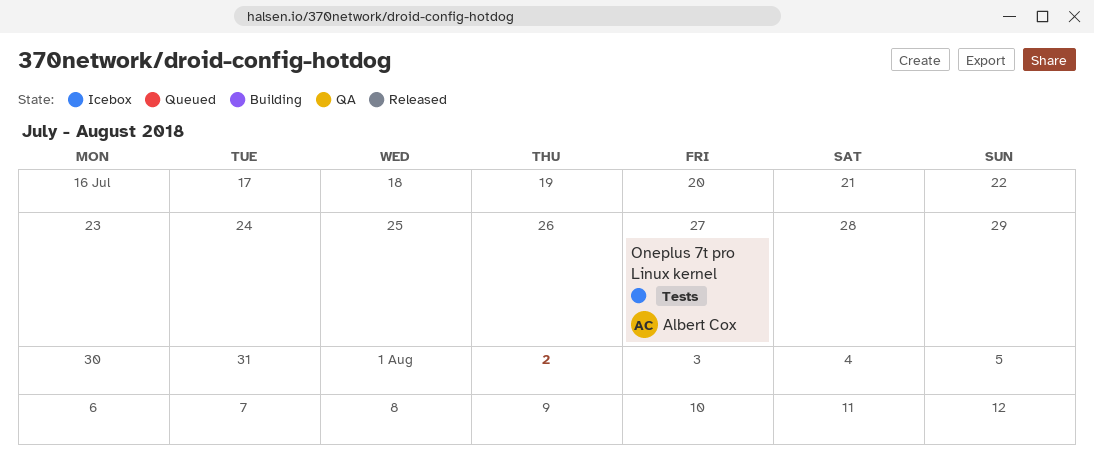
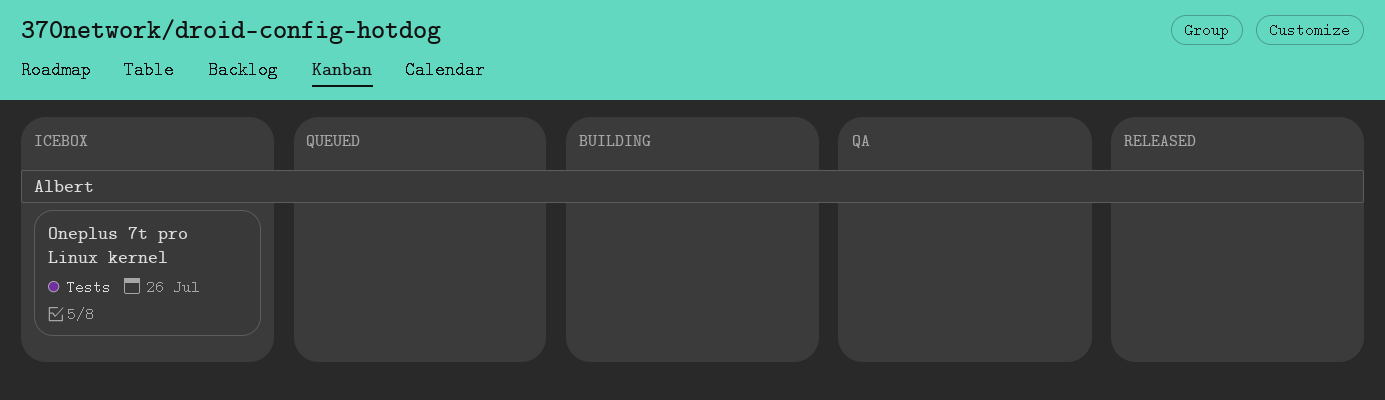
Oneplus 7t pro Linux kernel, due: Jul 27 -> Jul 26

